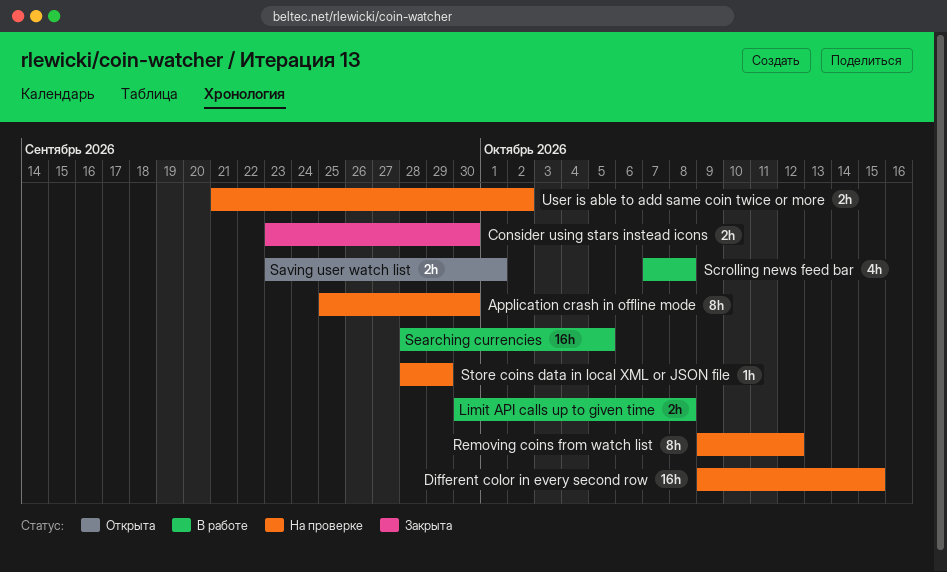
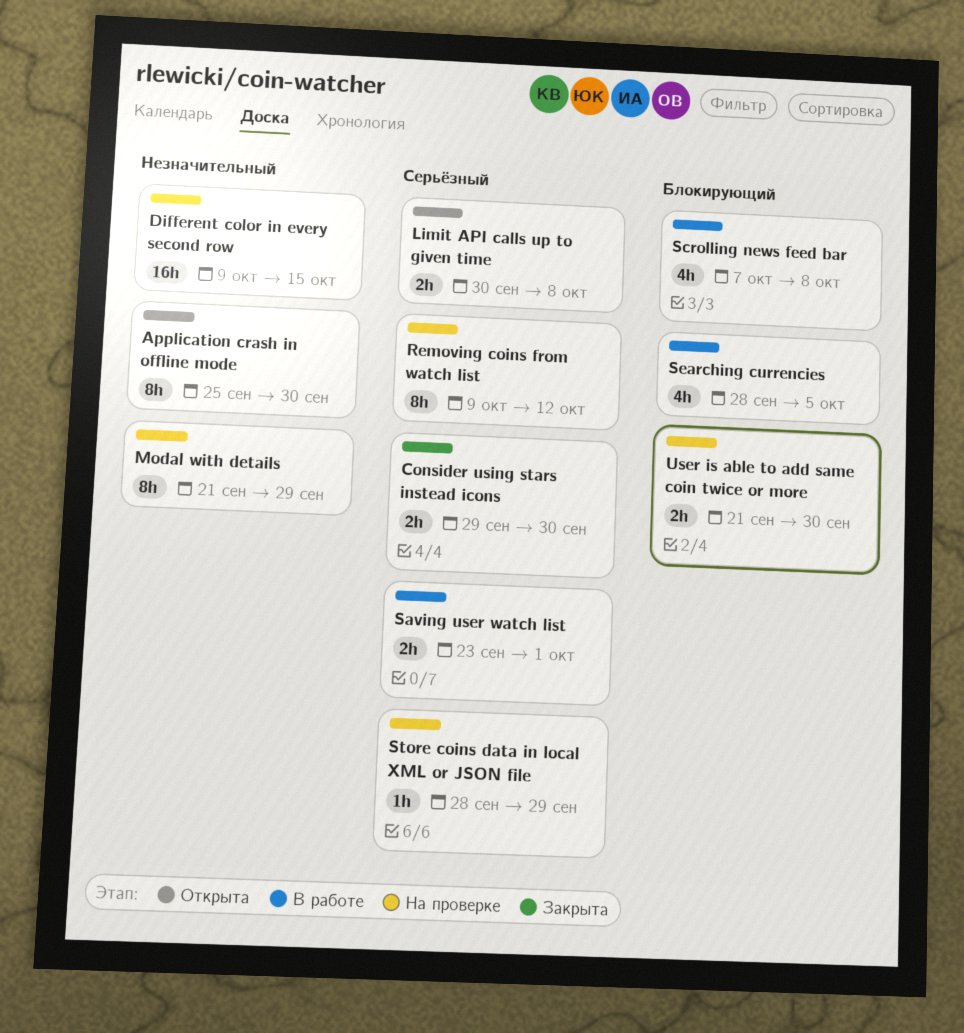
Application crash in offline mode, status: На проверке -> Открыта
Consider using stars instead icons, start: Sep 23 -> Sep 29
Limit API calls up to given time, status: В работе -> Открыта
Modal with details: none -> present
Saving user watch list, status: Открыта -> В работе
Searching currencies, estimate: 16h -> 4h
User is able to add same coin twice or more, due: Oct 2 -> Sep 30

